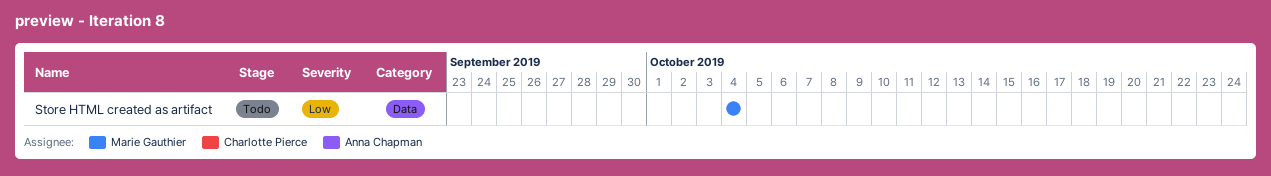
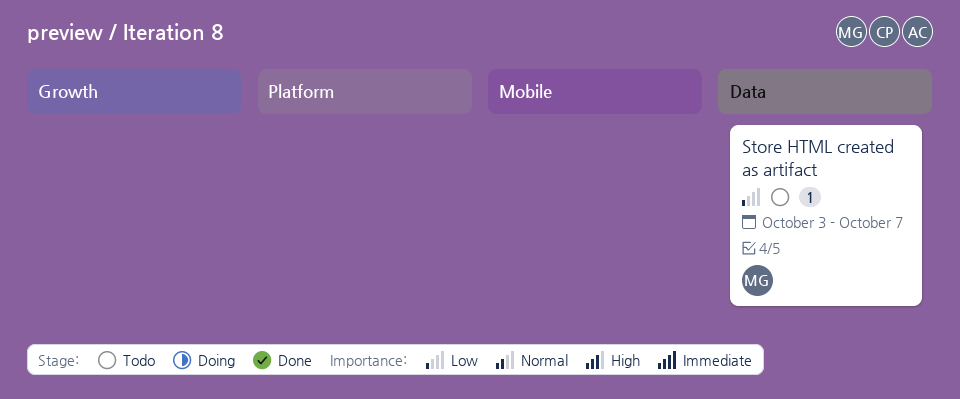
Store HTML created as artifact, start: Oct 4 -> Oct 3
Store HTML created as artifact, due: Oct 4 -> Oct 7

